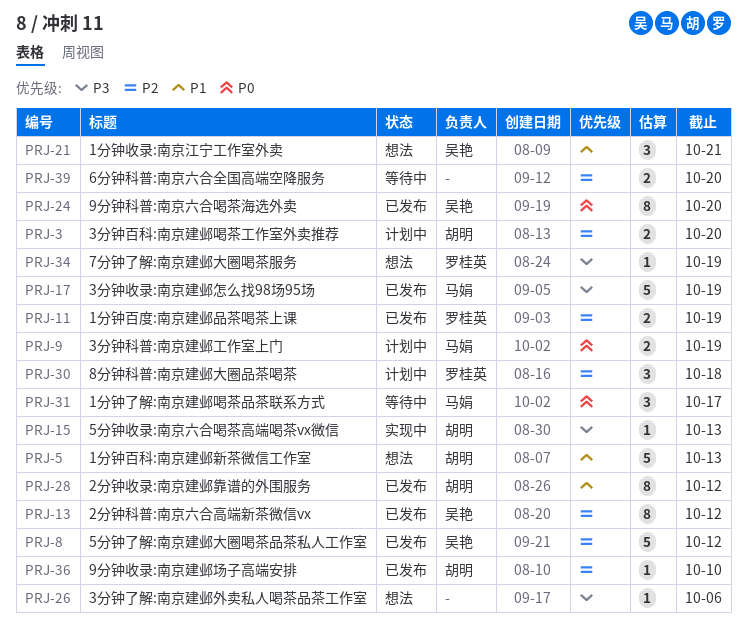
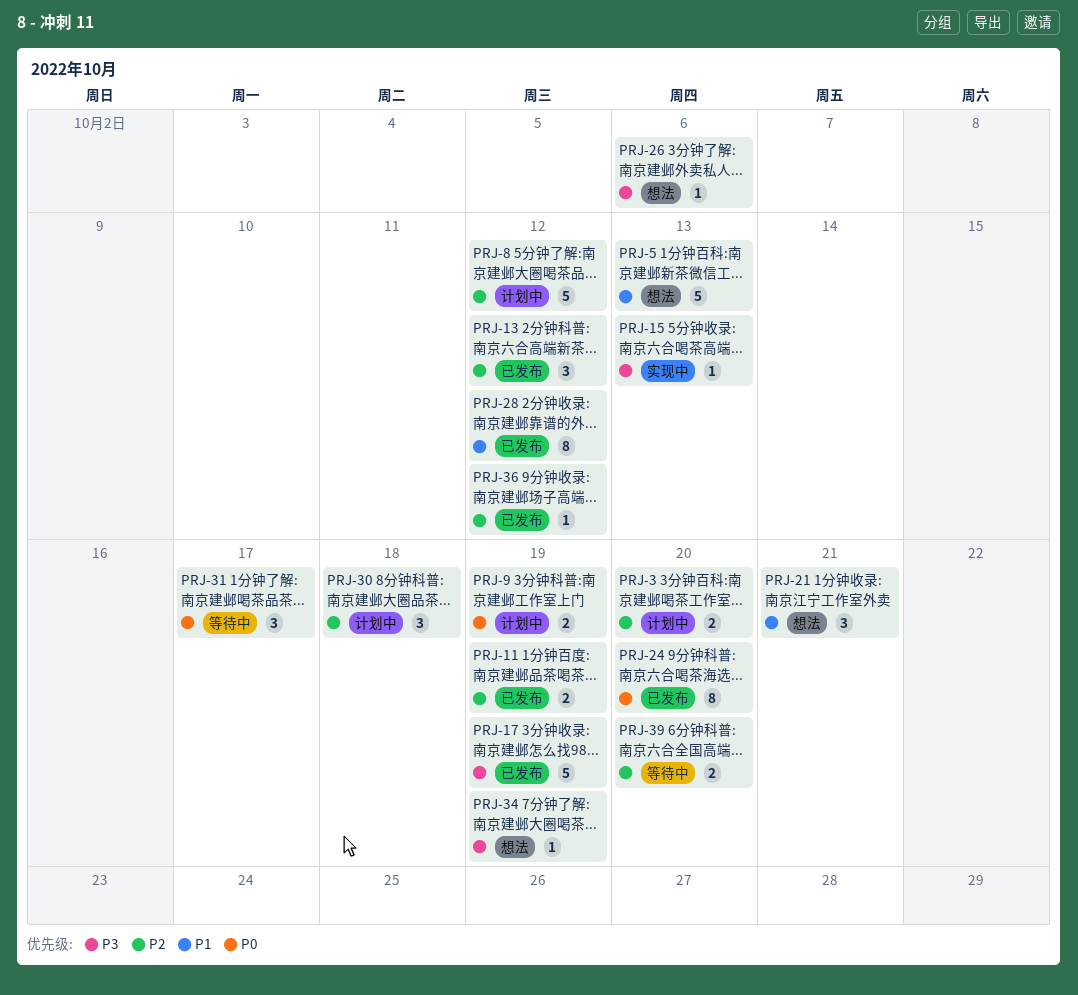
PRJ-8, status: 已发布 -> 计划中
PRJ-13, estimate: 8 -> 3
PRJ-36, due: Oct 10 -> Oct 12

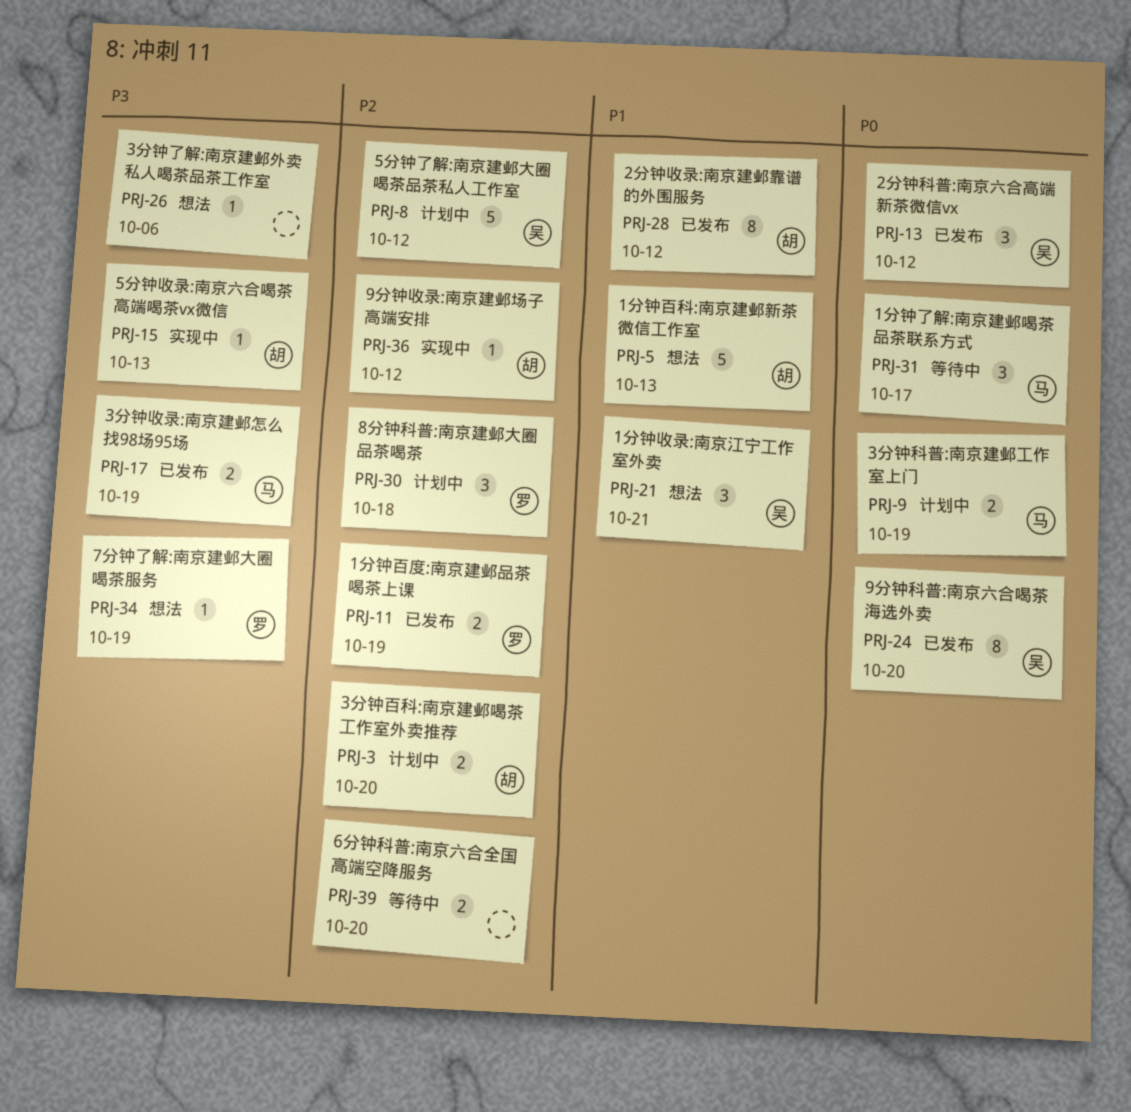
PRJ-13, priority: P2 -> P0
PRJ-17, estimate: 5 -> 2
PRJ-36, status: 已发布 -> 实现中

